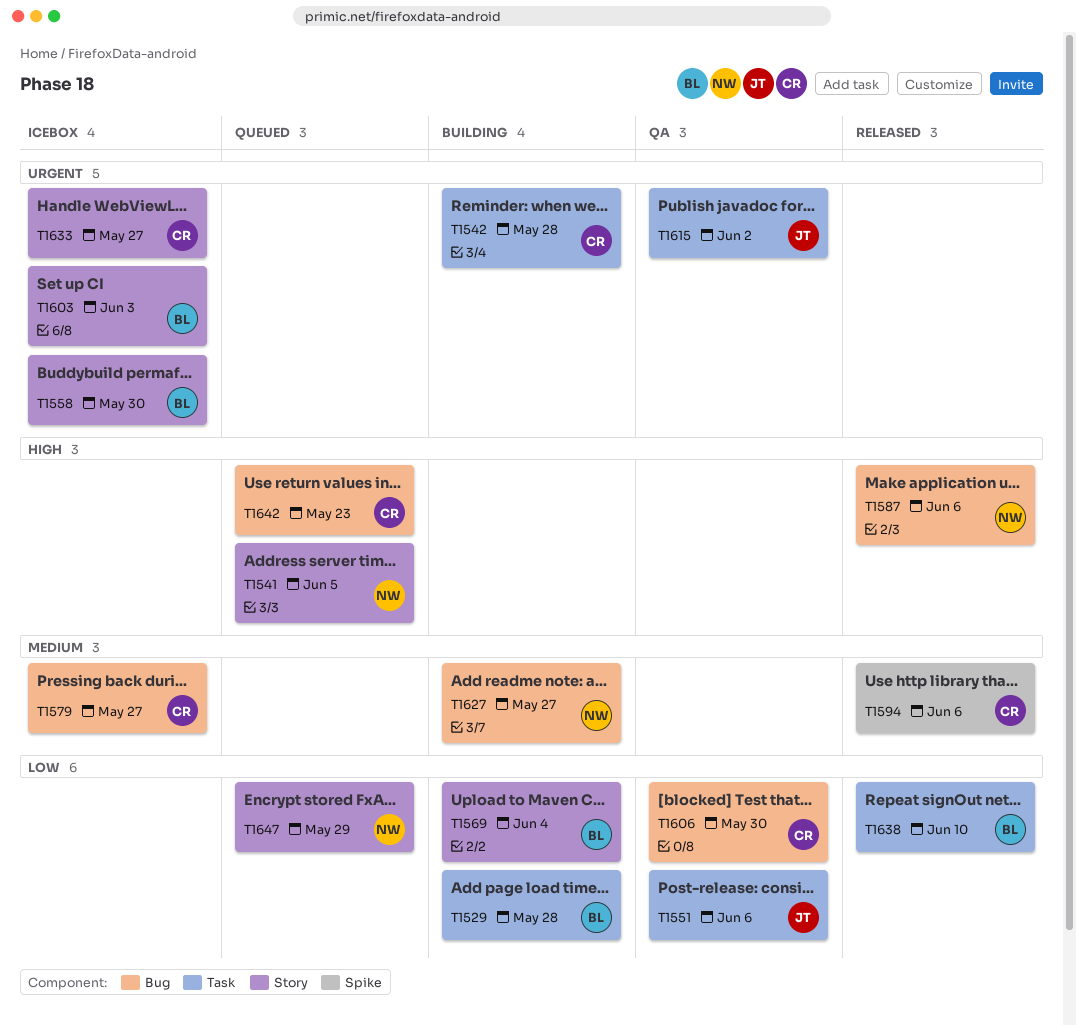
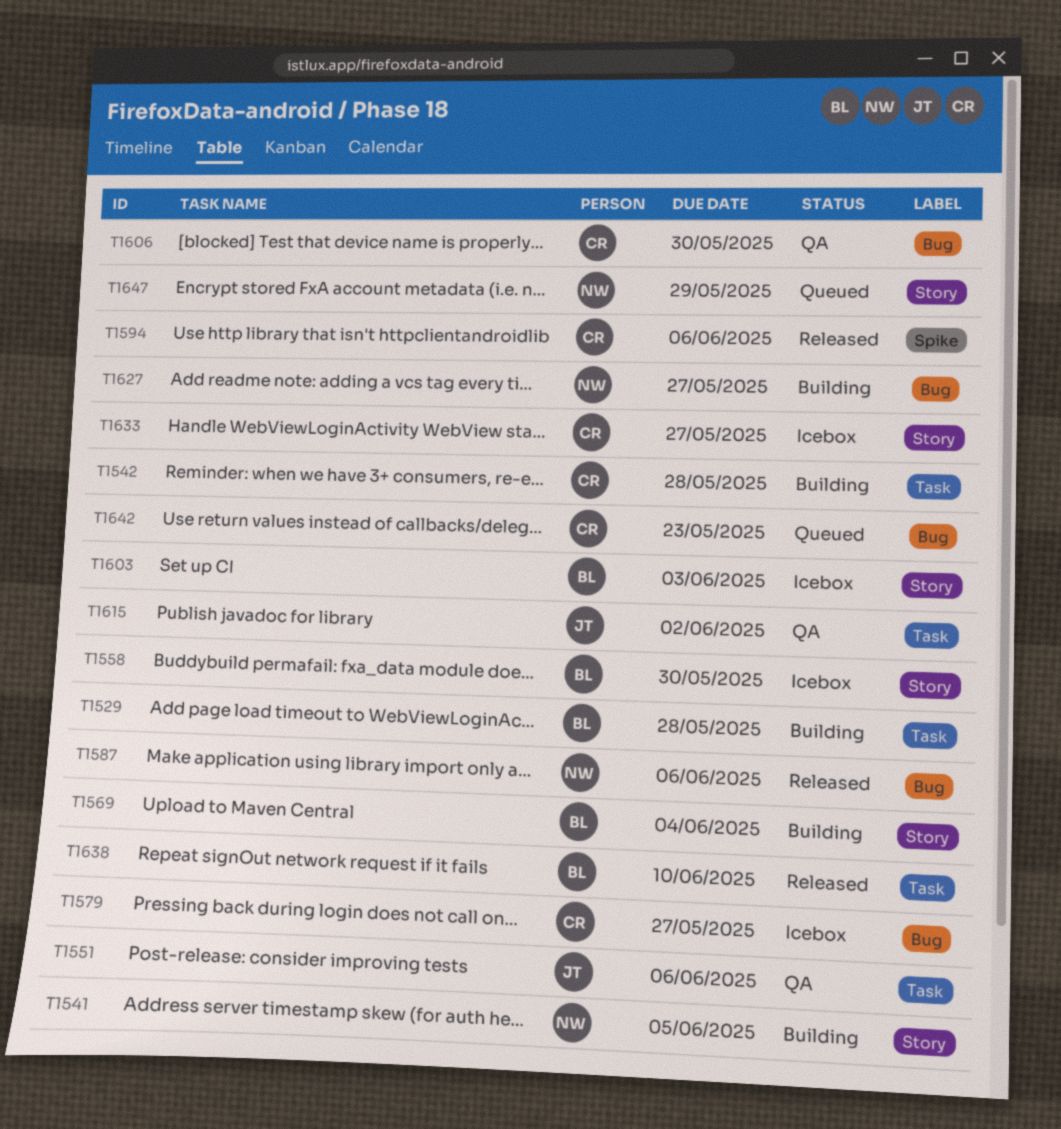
T1541, status: Queued -> Building

